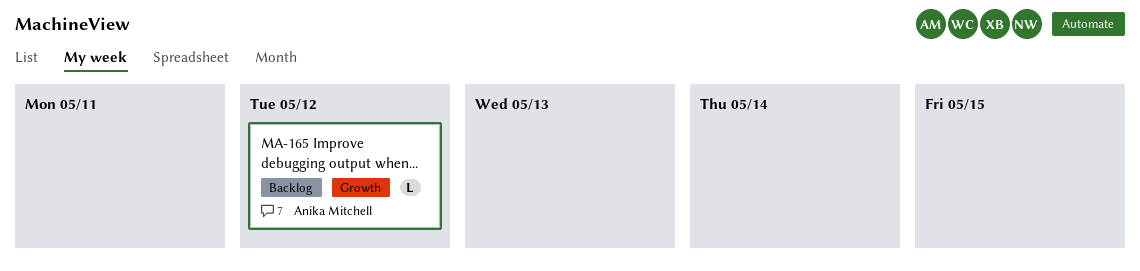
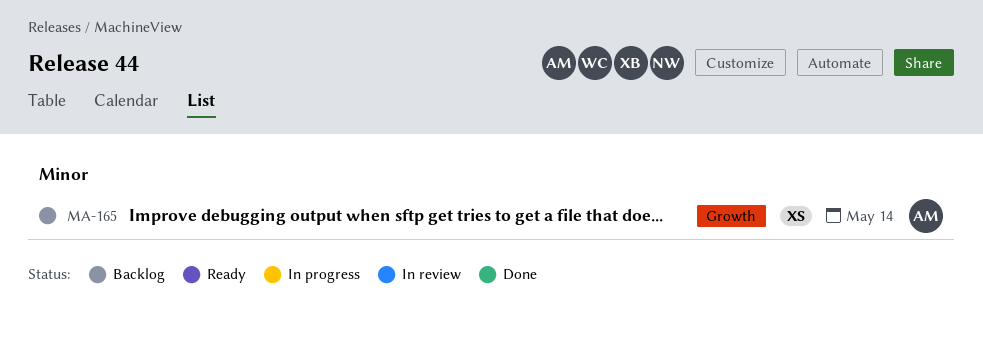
MA-165, estimate: L -> XS
MA-165, due: May 12 -> May 14

